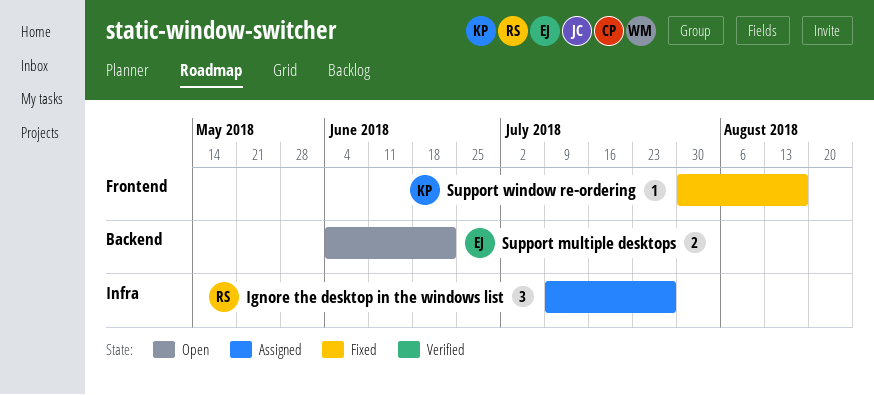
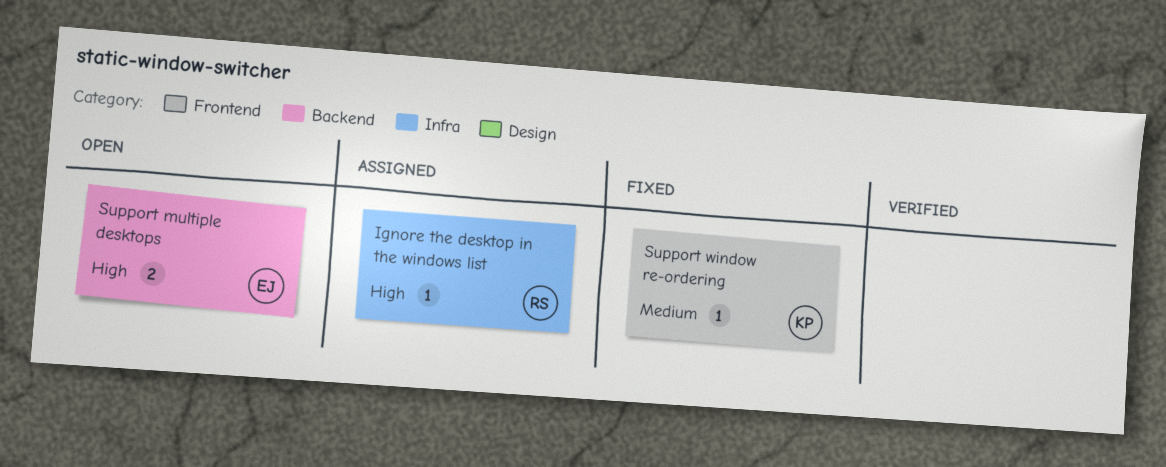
Ignore the desktop in the windows list, estimate: 3 -> 1

